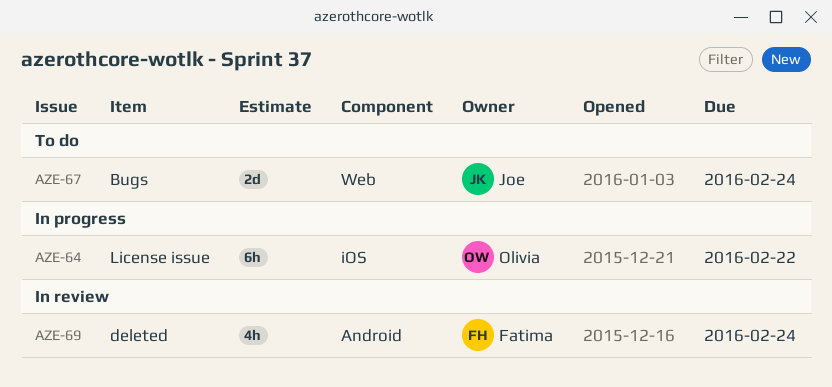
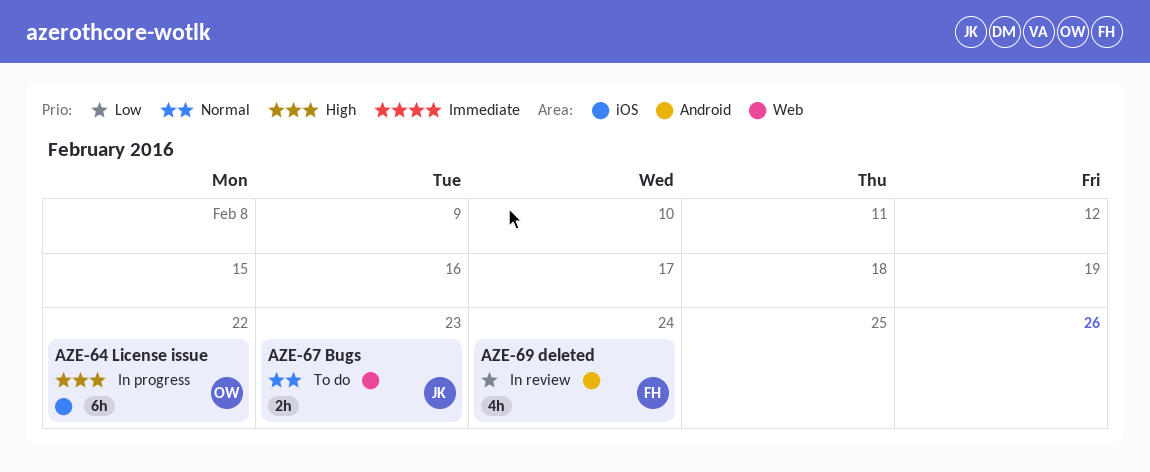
AZE-67, estimate: 2d -> 2h
AZE-67, due: Feb 24 -> Feb 23

